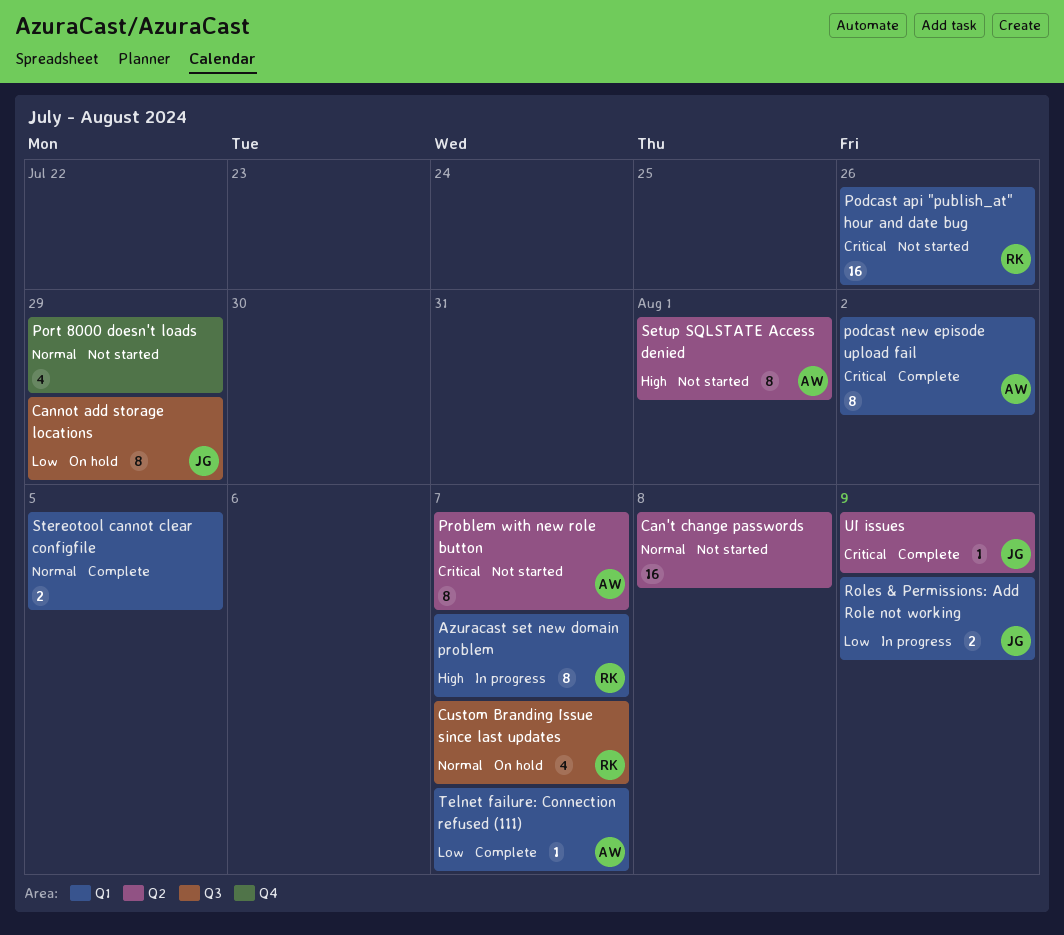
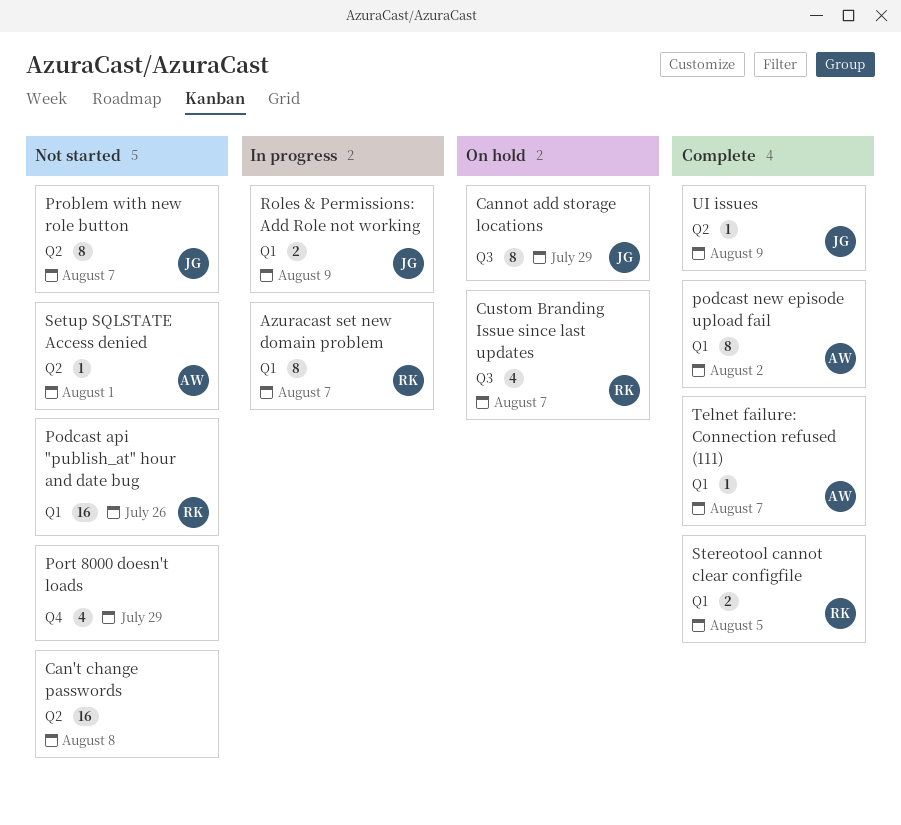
Problem with new role button, owner: AW -> JG
Setup SQLSTATE Access denied, estimate: 8 -> 1
Stereotool cannot clear configfile, owner: none -> RK

